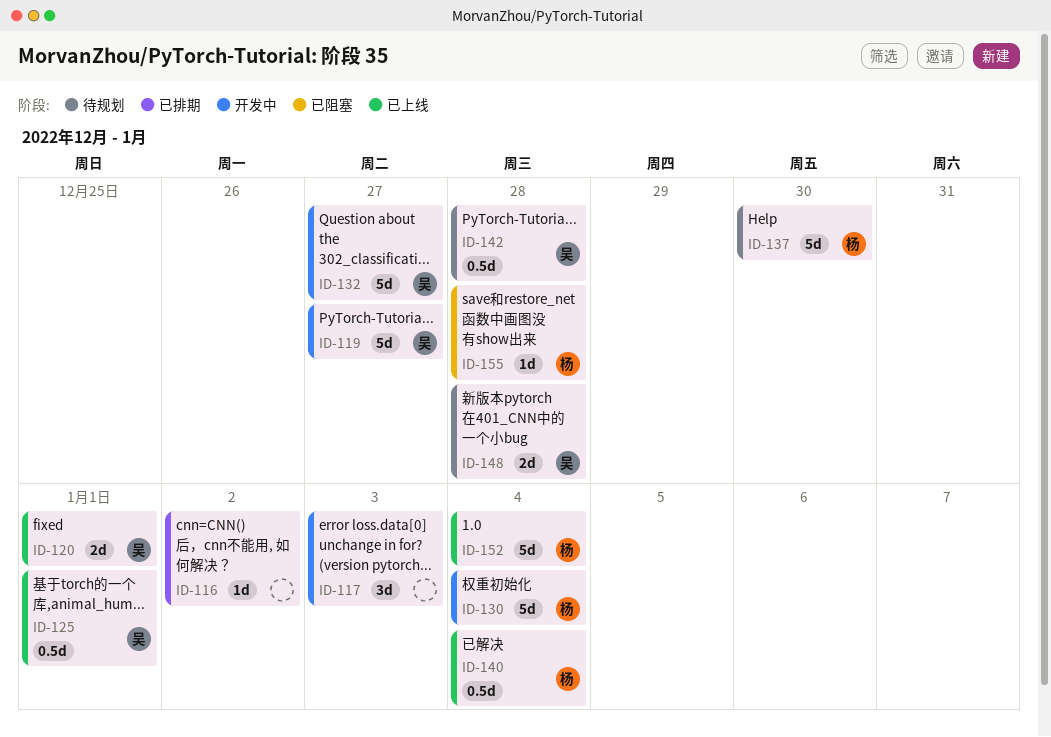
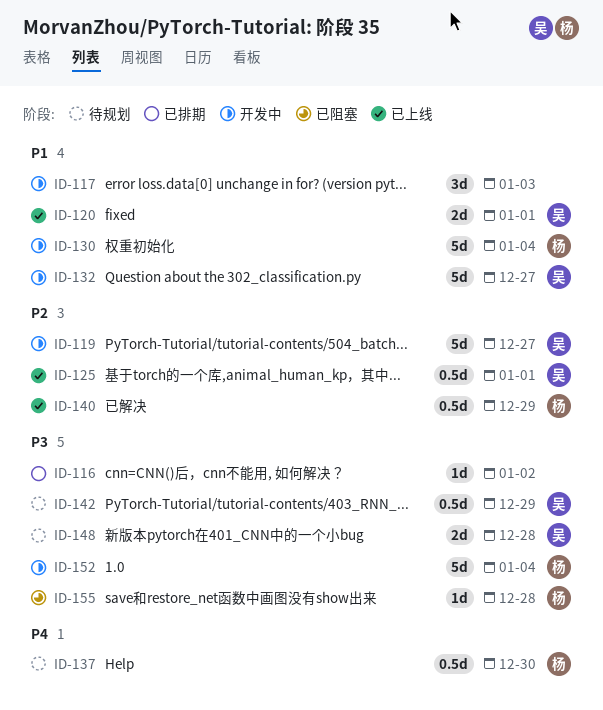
ID-137, estimate: 5d -> 0.5d
ID-140, due: Jan 4 -> Dec 29
ID-142, due: Dec 28 -> Dec 29
ID-152, status: 已上线 -> 开发中

